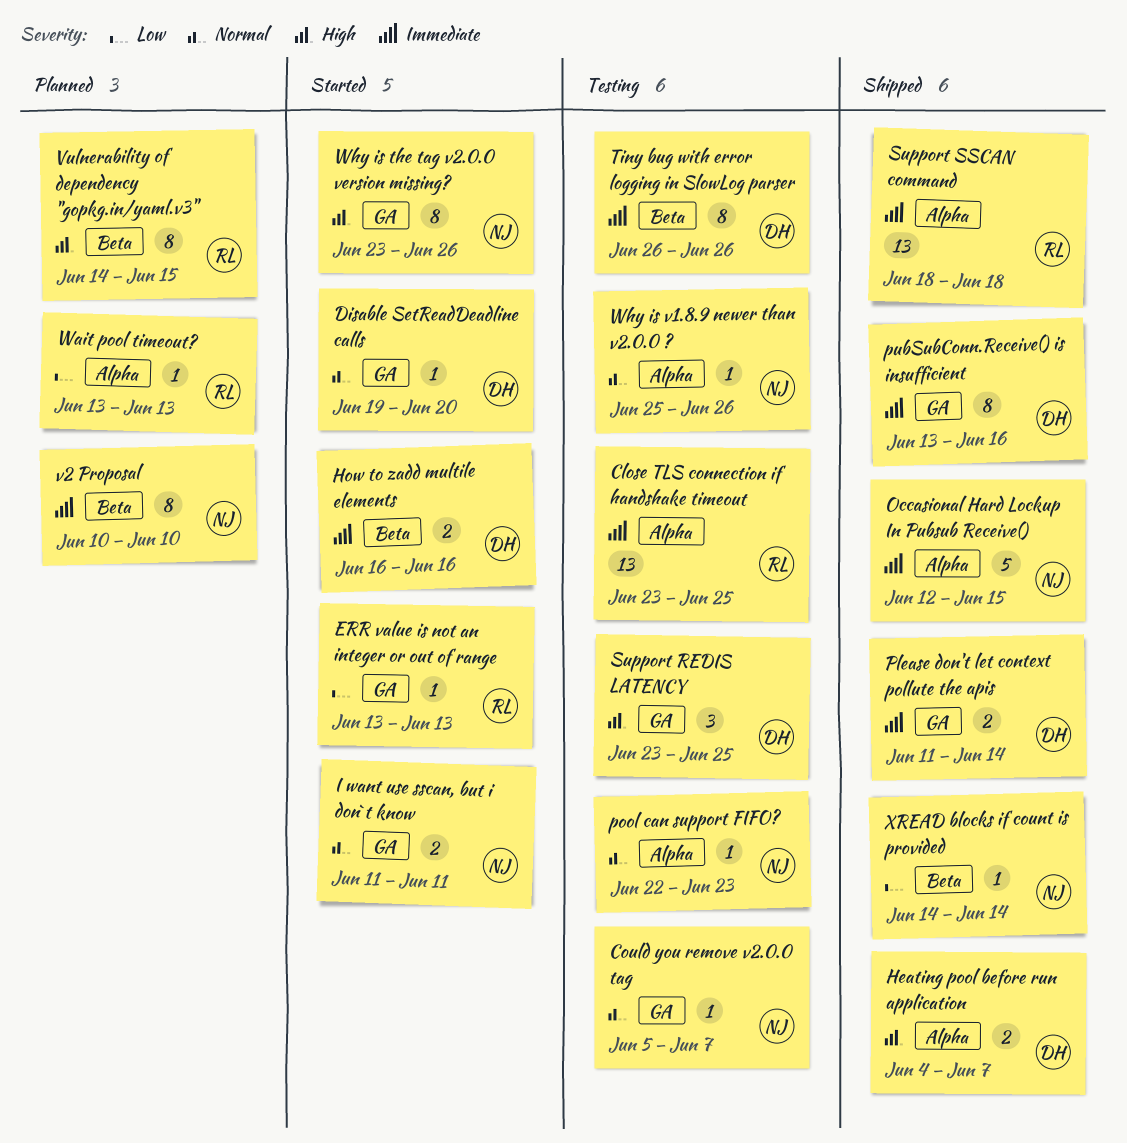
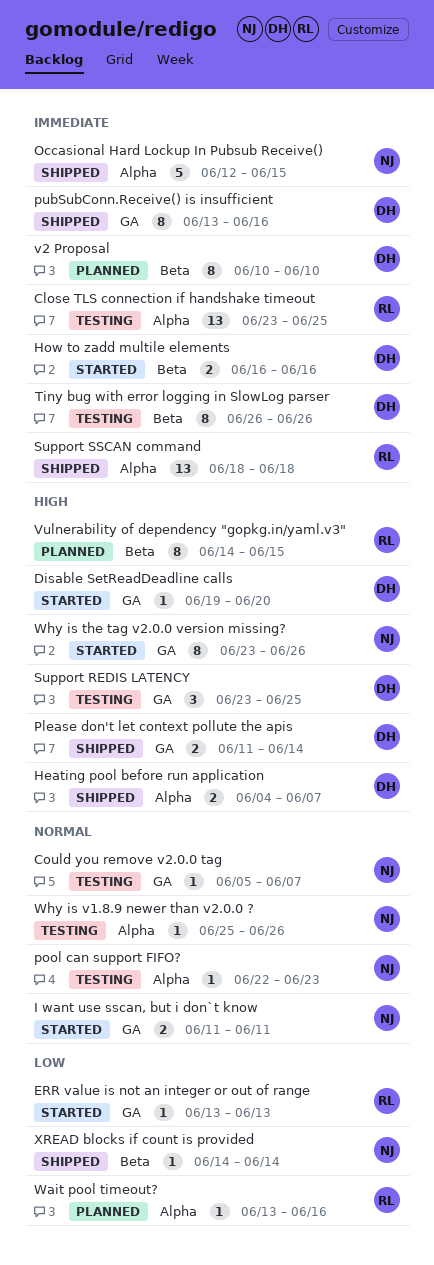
Disable SetReadDeadline calls, priority: Normal -> High
Please don't let context pollute the apis, priority: Immediate -> High
v2 Proposal, owner: NJ -> DH
Wait pool timeout?, due: Jun 13 -> Jun 16

